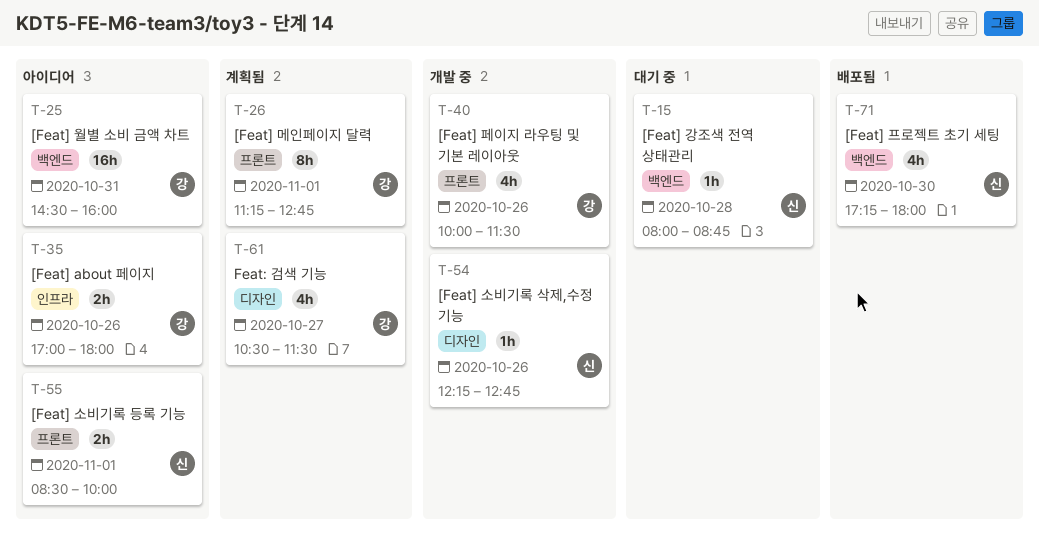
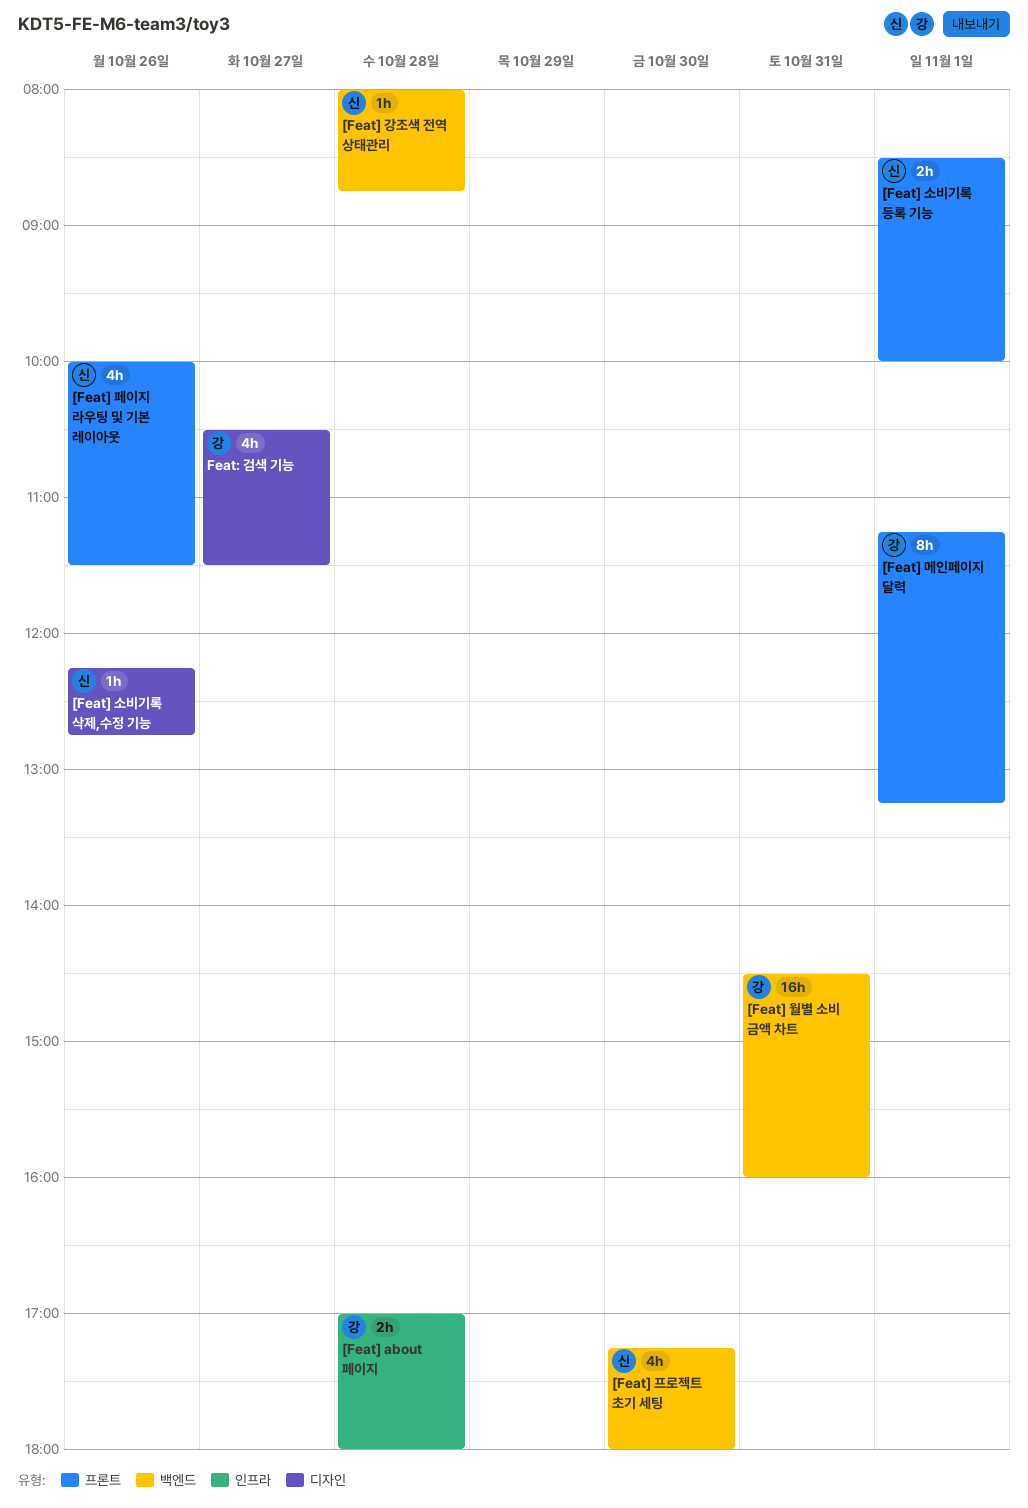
[Feat] about 페이지, day: Oct 26 -> Oct 28
[Feat] 메인페이지 달력, ends: 12:45 -> 13:15
[Feat] 페이지 라우팅 및 기본 레이아웃, owner: 강 -> 신

